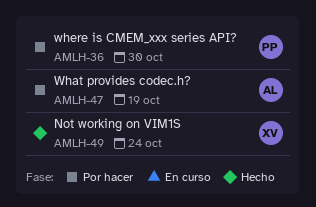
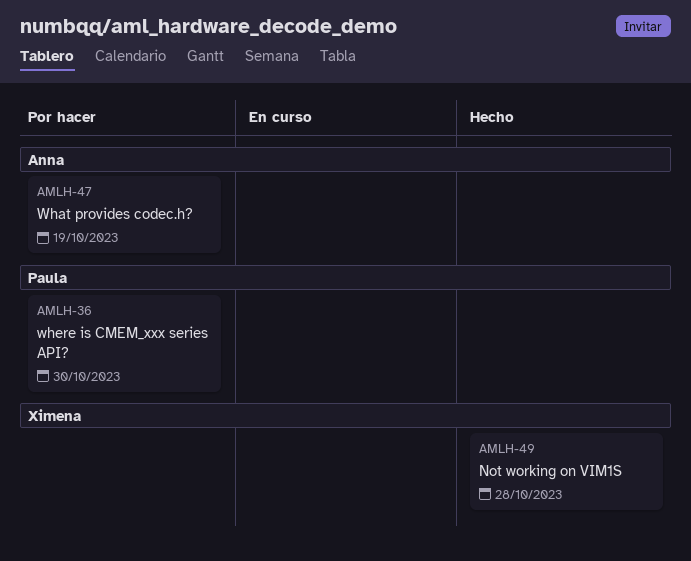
AMLH-49, due: Oct 24 -> Oct 28

